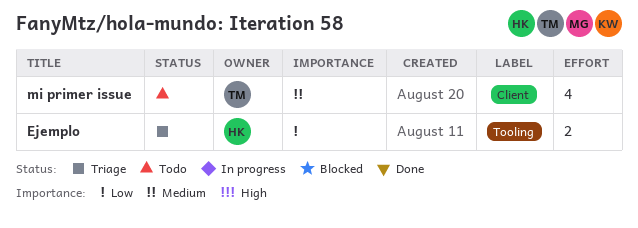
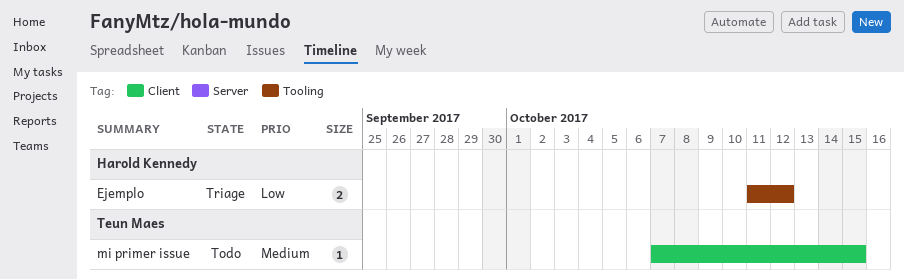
mi primer issue, estimate: 4 -> 1

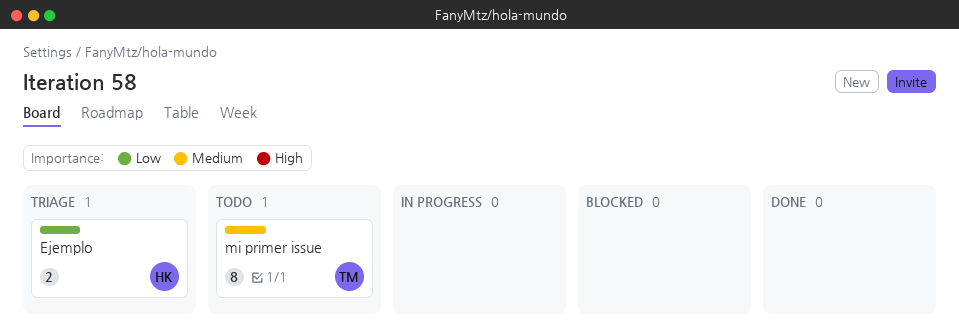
mi primer issue, estimate: 1 -> 8

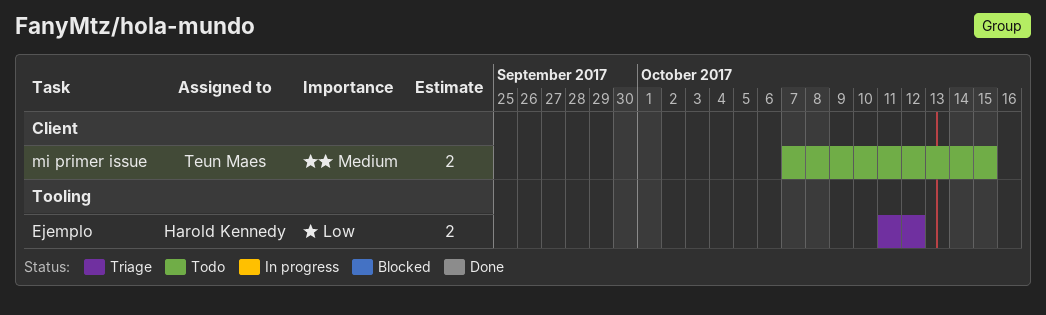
mi primer issue, estimate: 8 -> 2

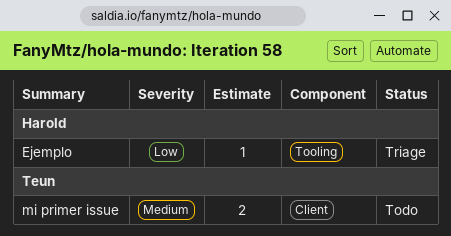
Ejemplo, estimate: 2 -> 1

